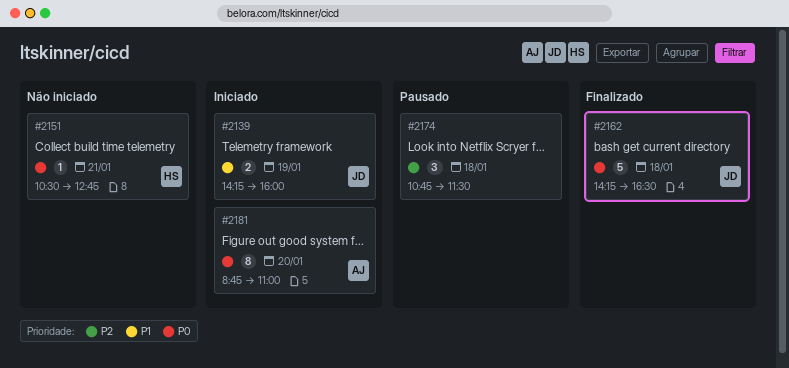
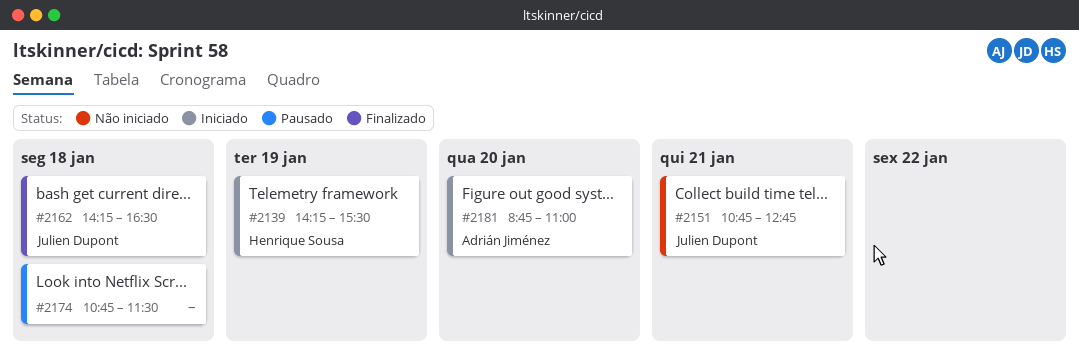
#2139, owner: Julien Dupont -> Henrique Sousa
#2139, ends: 16:00 -> 15:30
#2151, owner: Henrique Sousa -> Julien Dupont
#2151, begins: 10:30 -> 10:45

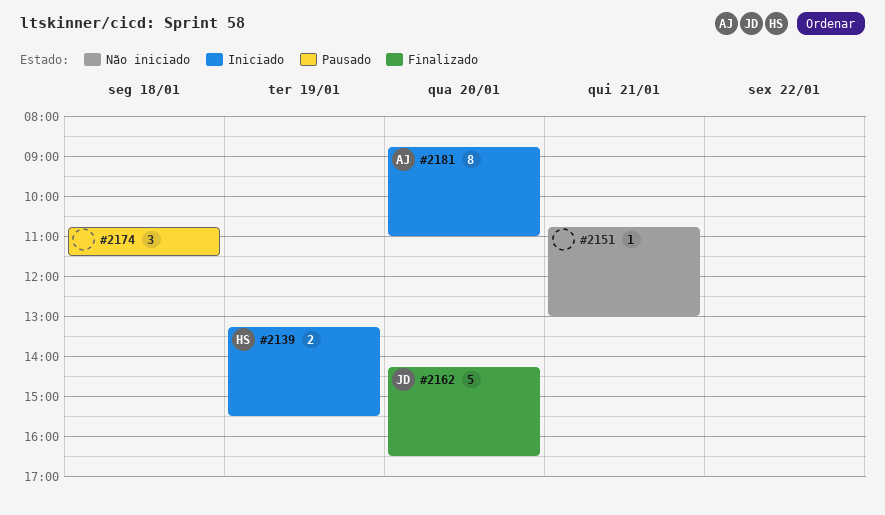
#2139, begins: 14:15 -> 13:15
#2151, owner: Julien Dupont -> none
#2151, ends: 12:45 -> 13:00
#2162, day: Jan 18 -> Jan 20

